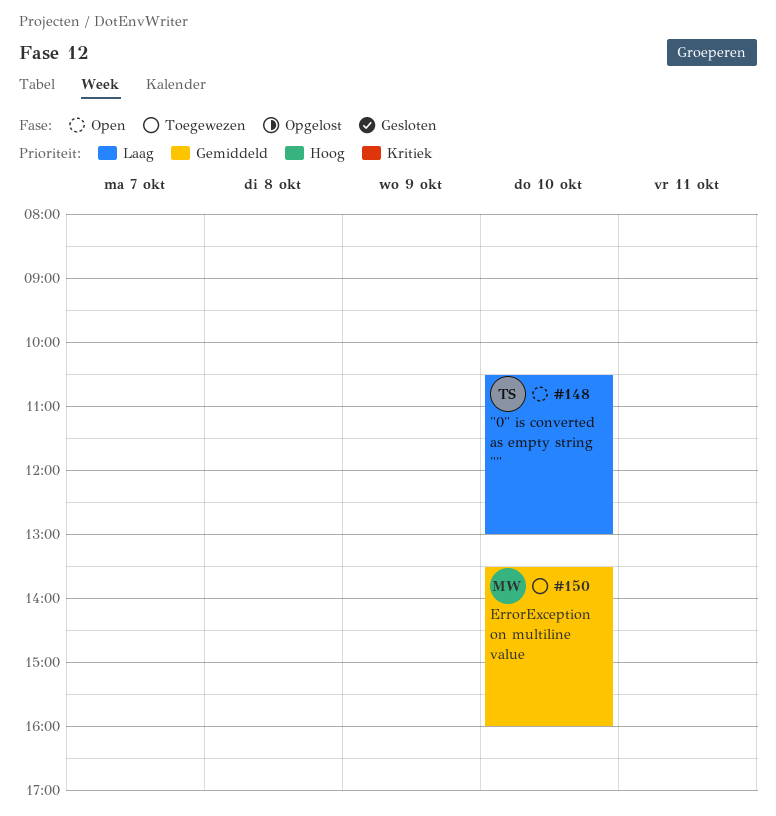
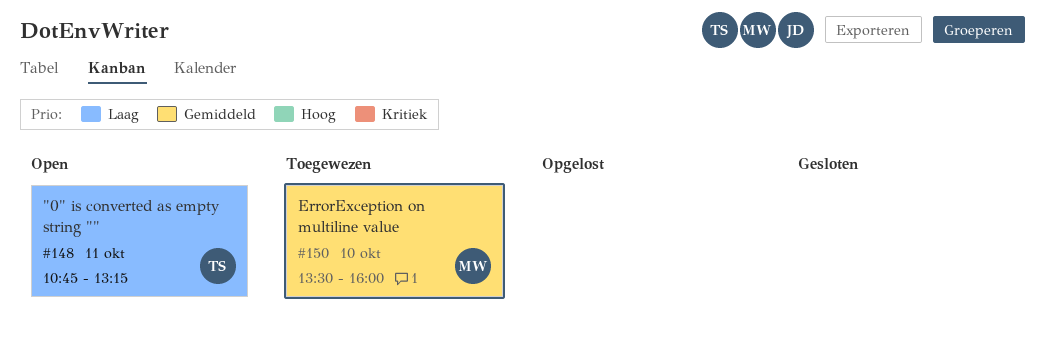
#148, day: Oct 10 -> Oct 11
#148, begins: 10:30 -> 10:45
#148, ends: 13:00 -> 13:15

